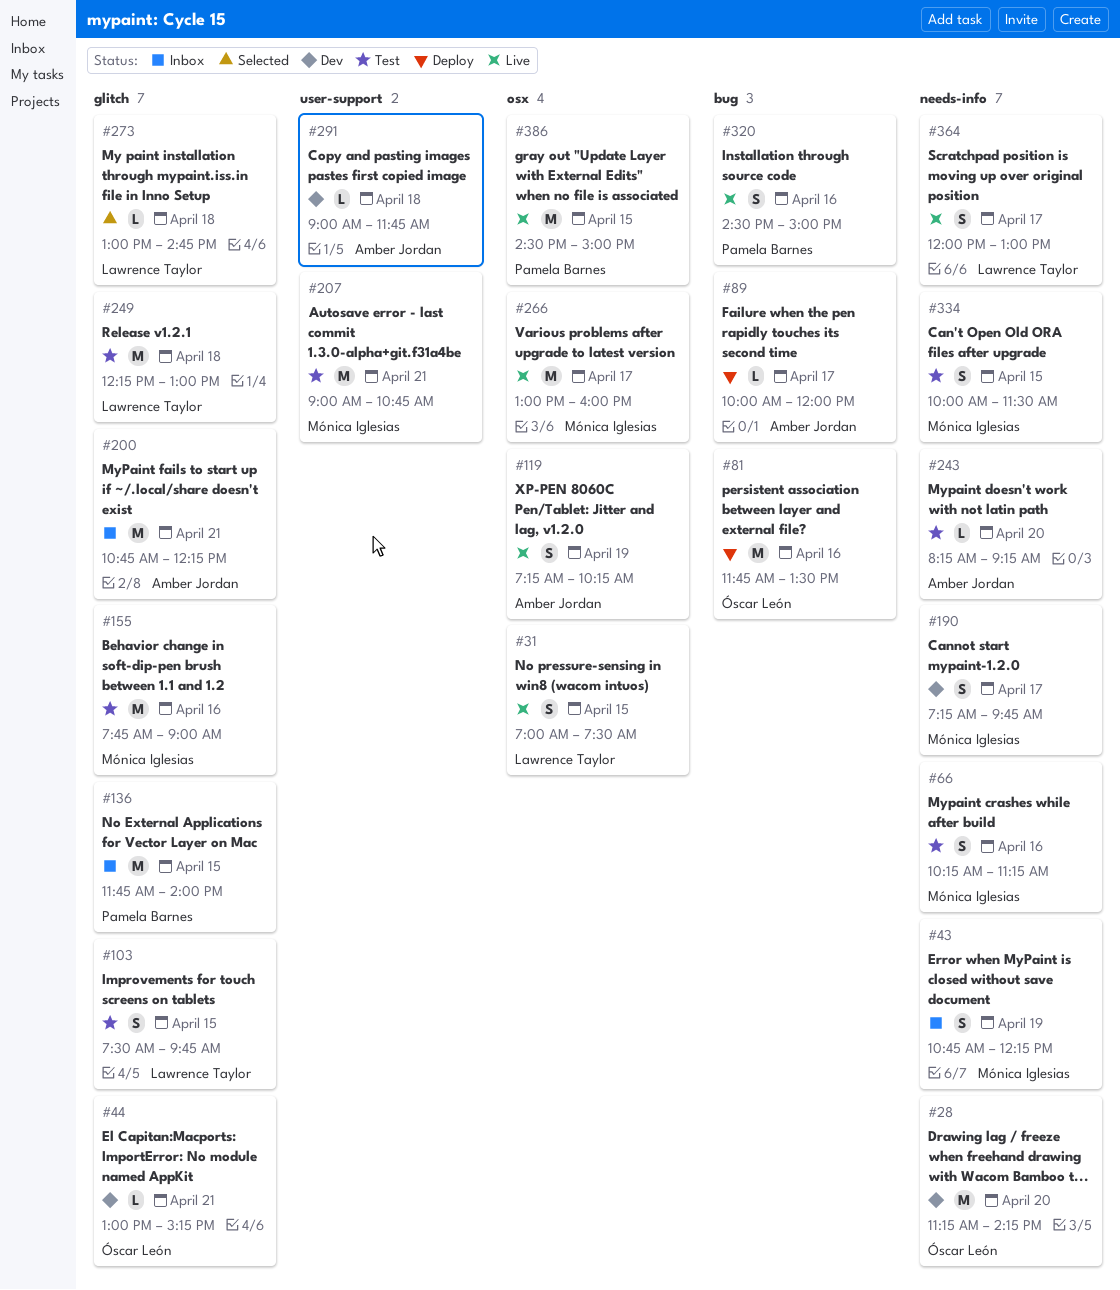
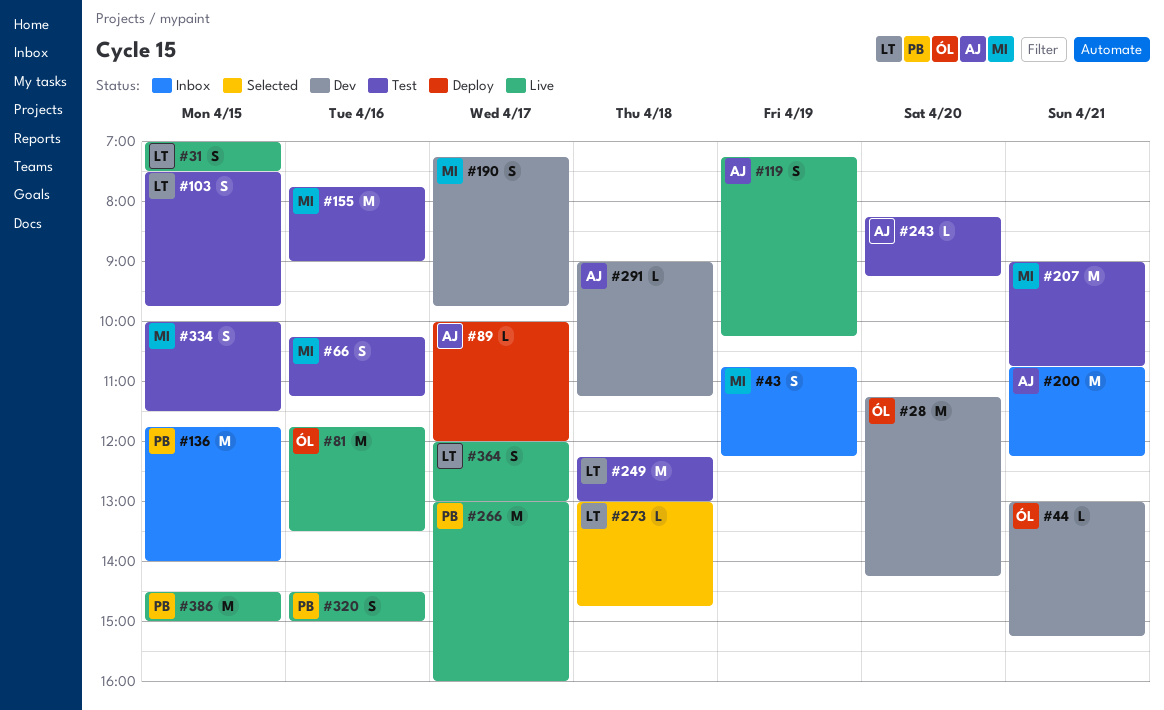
#81, status: Deploy -> Live
#266, owner: Mónica Iglesias -> Pamela Barnes
#291, ends: 11:45 -> 11:15

